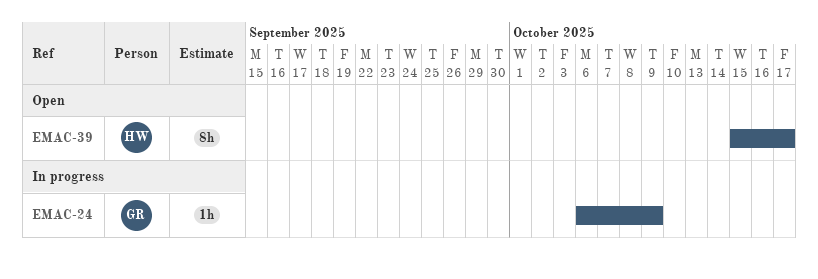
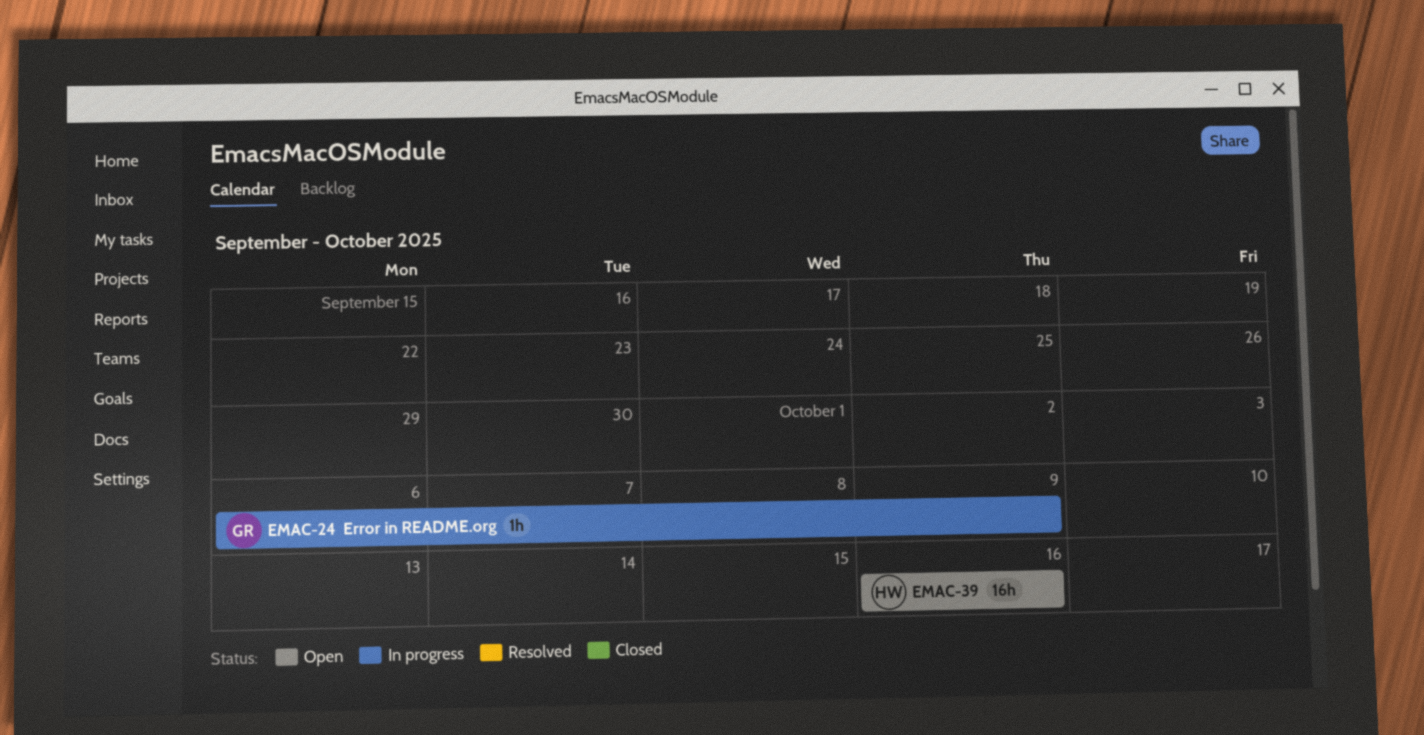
EMAC-39, estimate: 8h -> 16h
EMAC-39, start: Oct 15 -> Oct 16
EMAC-39, due: Oct 17 -> Oct 16

